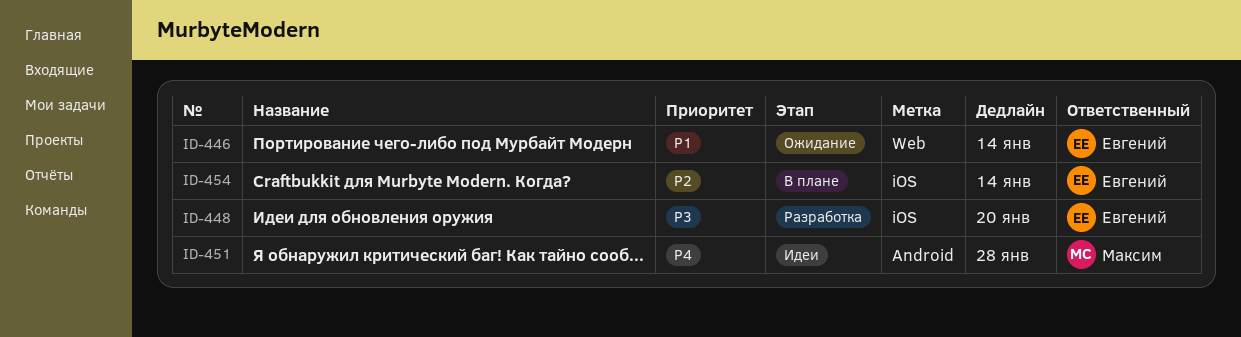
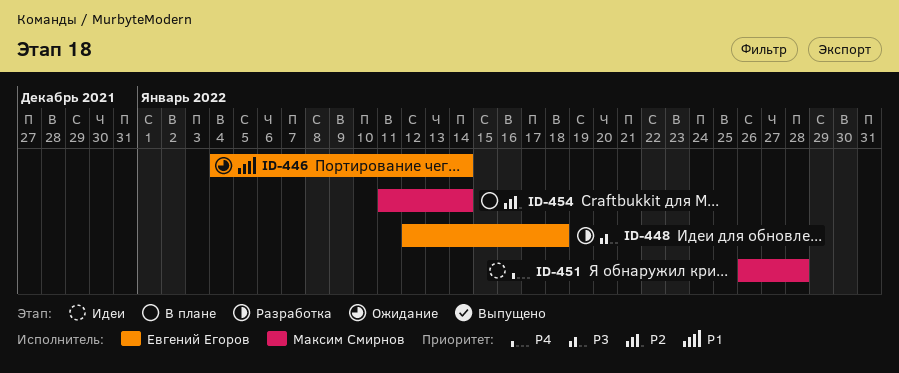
ID-448, due: Jan 20 -> Jan 18
ID-454, owner: Евгений Егоров -> Максим Смирнов

